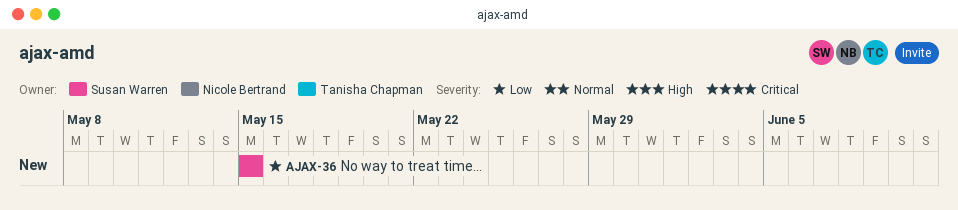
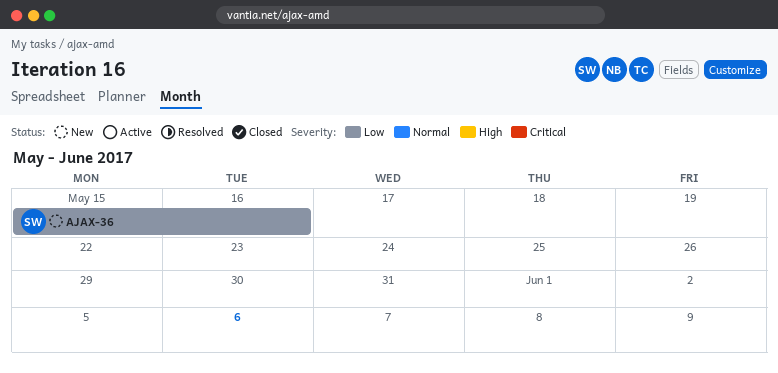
AJAX-36, due: May 15 -> May 16

